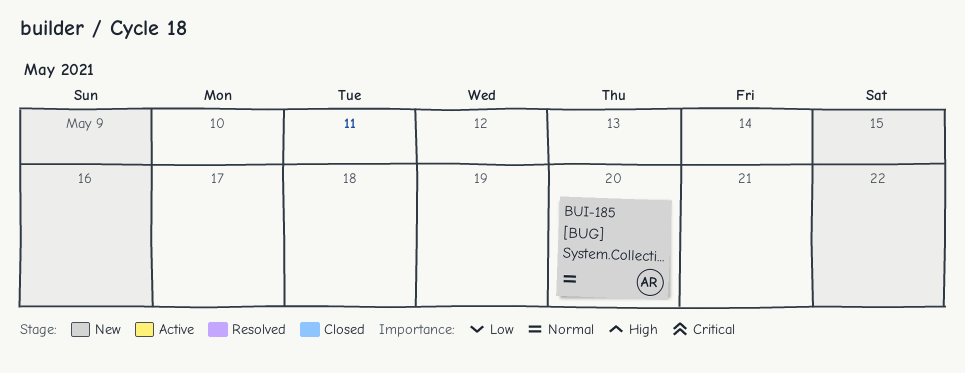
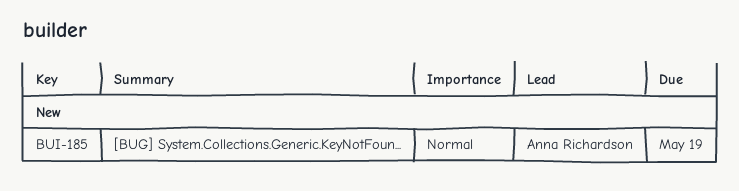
BUI-185, due: May 20 -> May 19

